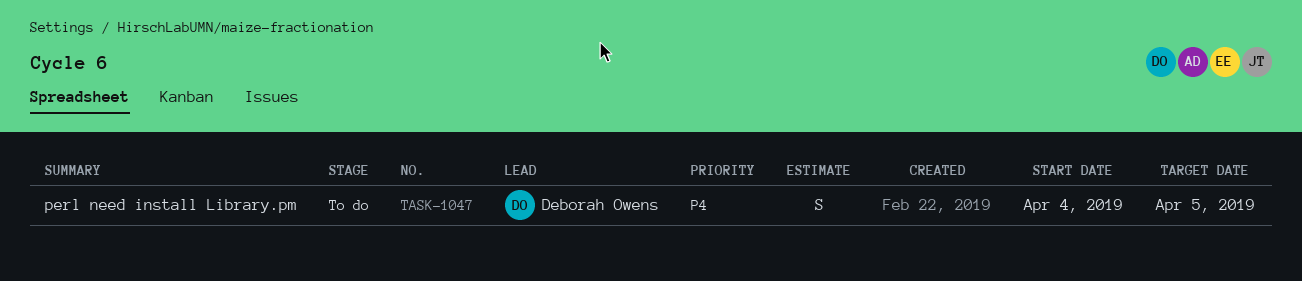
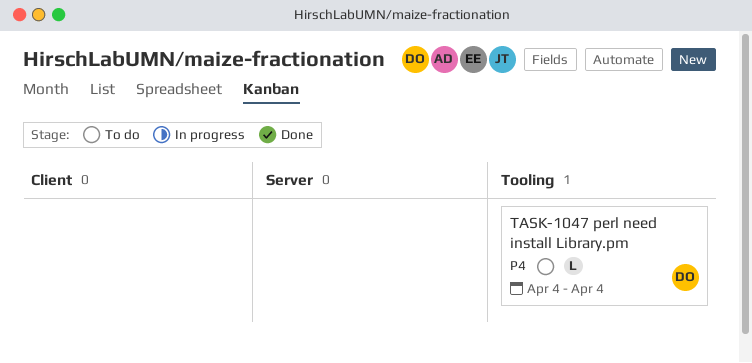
TASK-1047, estimate: S -> L
TASK-1047, due: Apr 5 -> Apr 4

